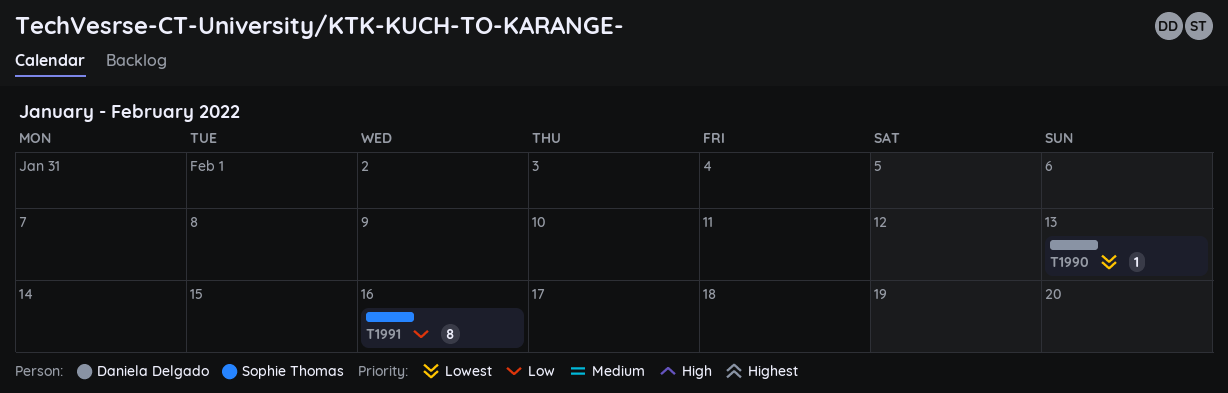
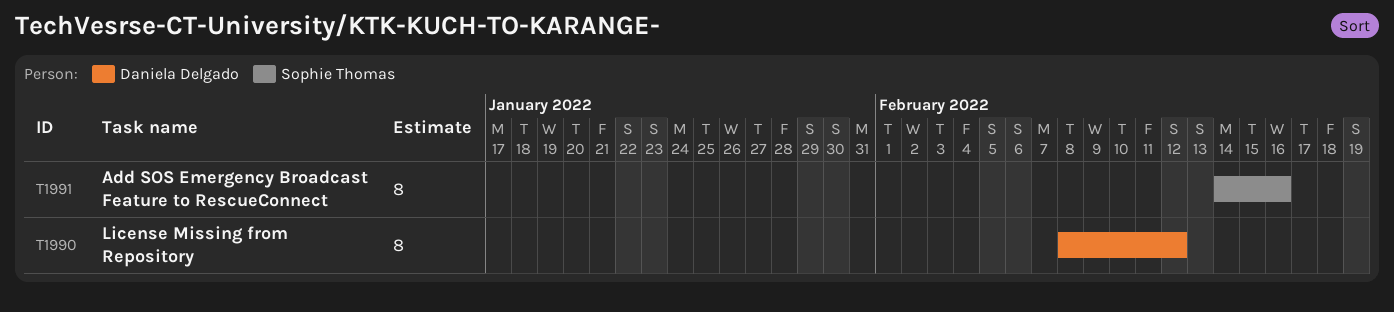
T1990, estimate: 1 -> 8
T1990, due: Feb 13 -> Feb 12

